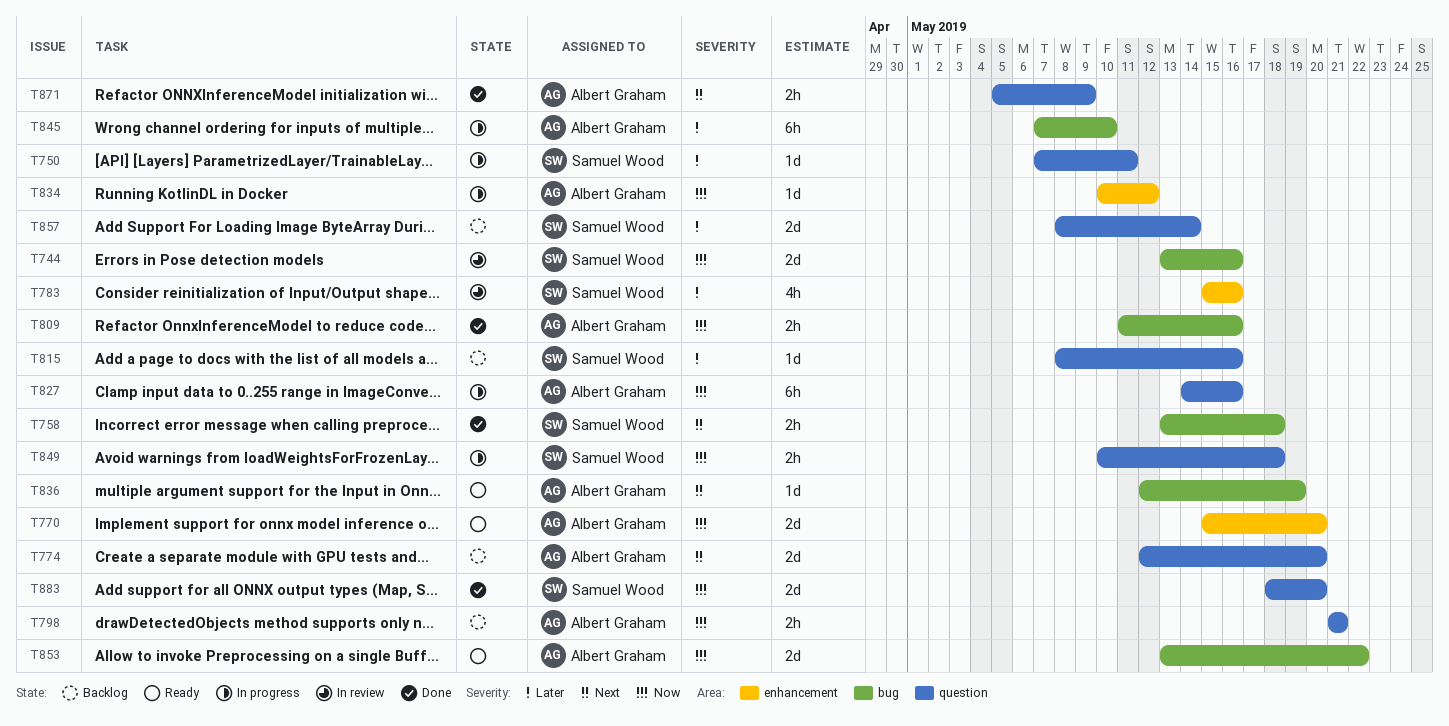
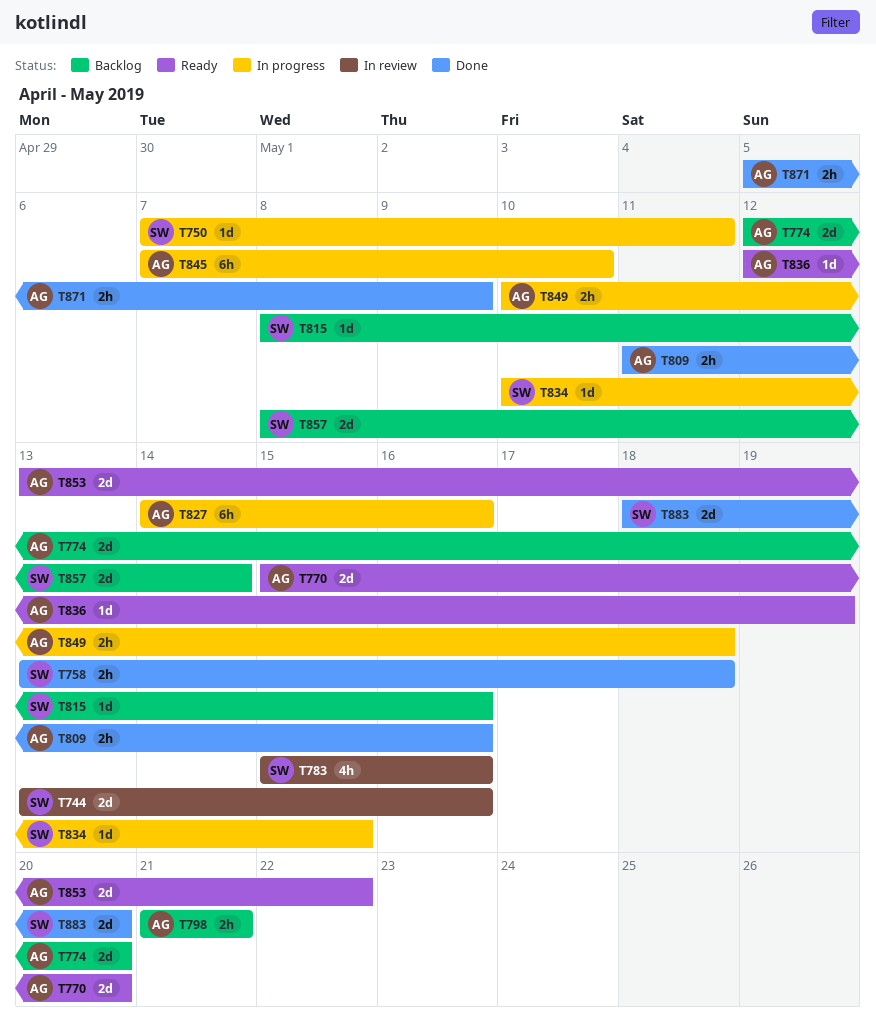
T834, owner: Albert Graham -> Samuel Wood
T834, due: May 12 -> May 15
T849, owner: Samuel Wood -> Albert Graham

